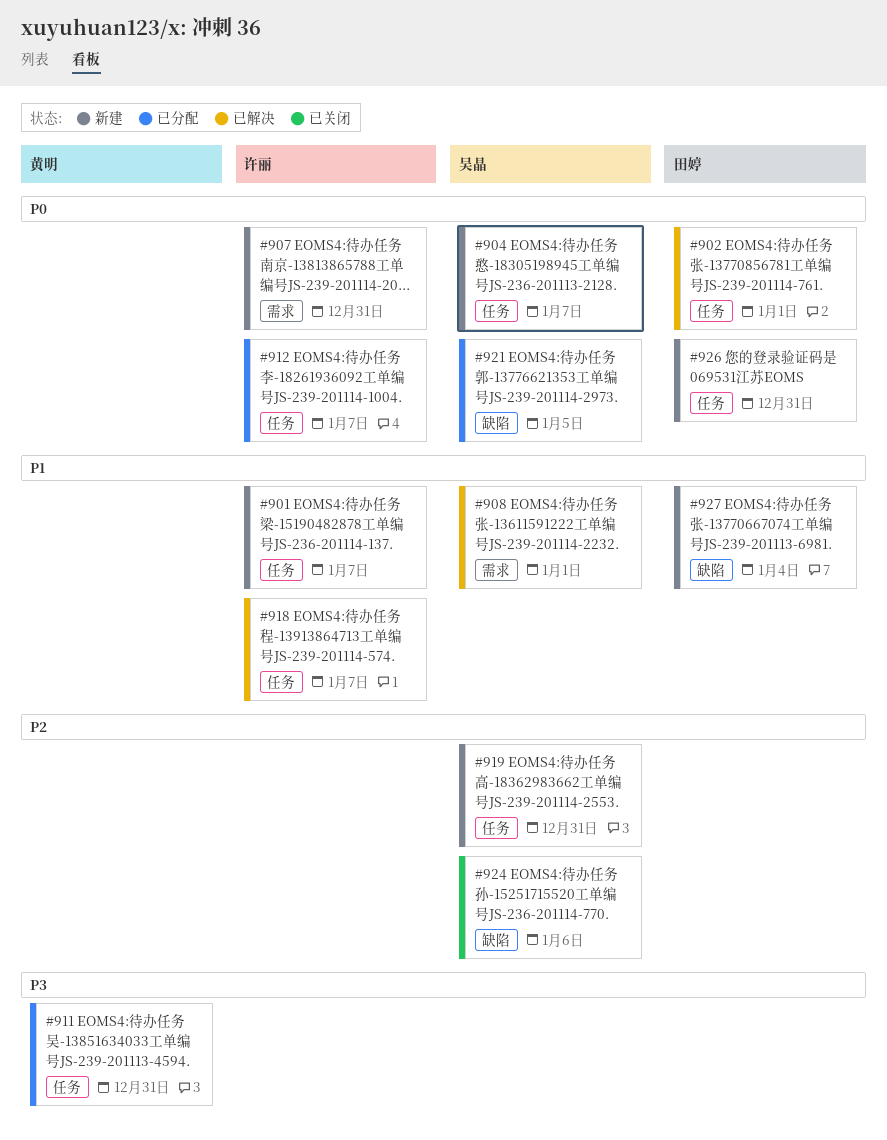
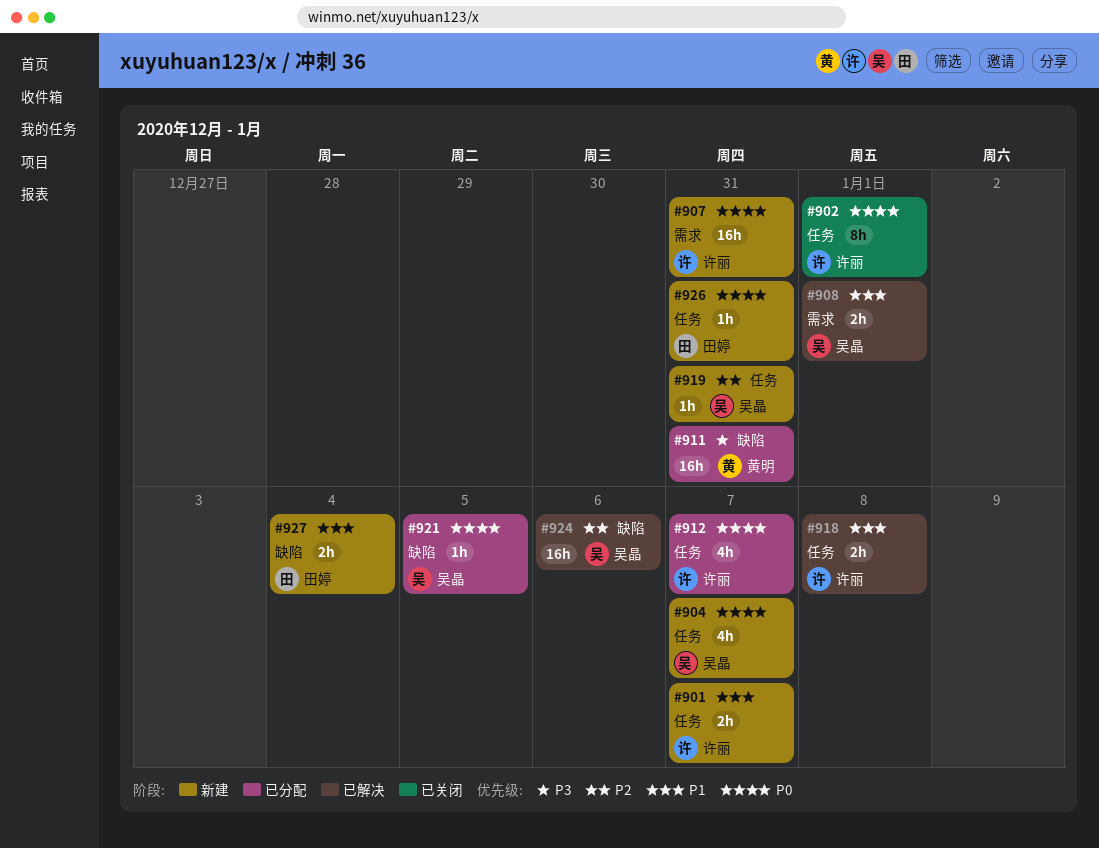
#902, status: 已解决 -> 已关闭
#902, owner: 田婷 -> 许丽
#911, label: 任务 -> 缺陷
#918, due: Jan 7 -> Jan 8
#924, status: 已关闭 -> 已解决

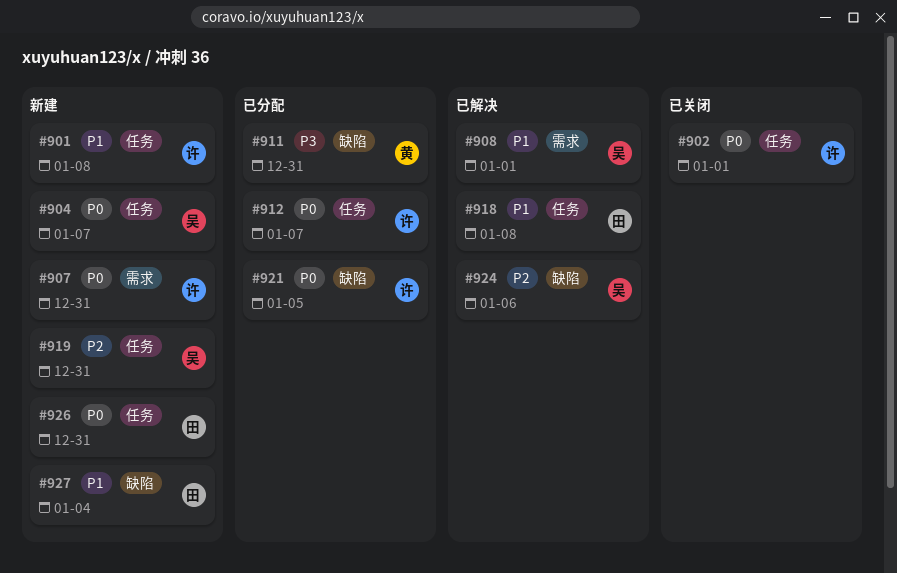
#901, due: Jan 7 -> Jan 8
#918, owner: 许丽 -> 田婷
#921, owner: 吴晶 -> 许丽

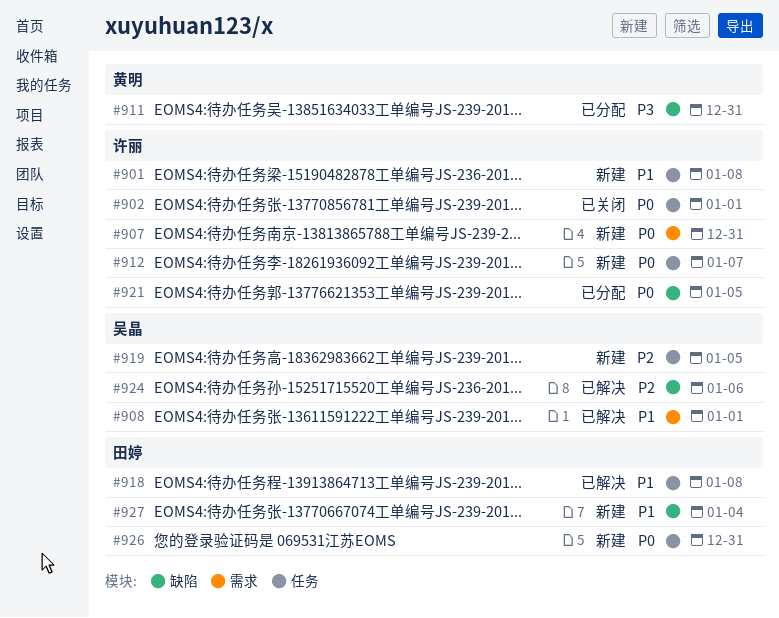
#904: present -> none
#912, status: 已分配 -> 新建
#919, due: Dec 31 -> Jan 5

